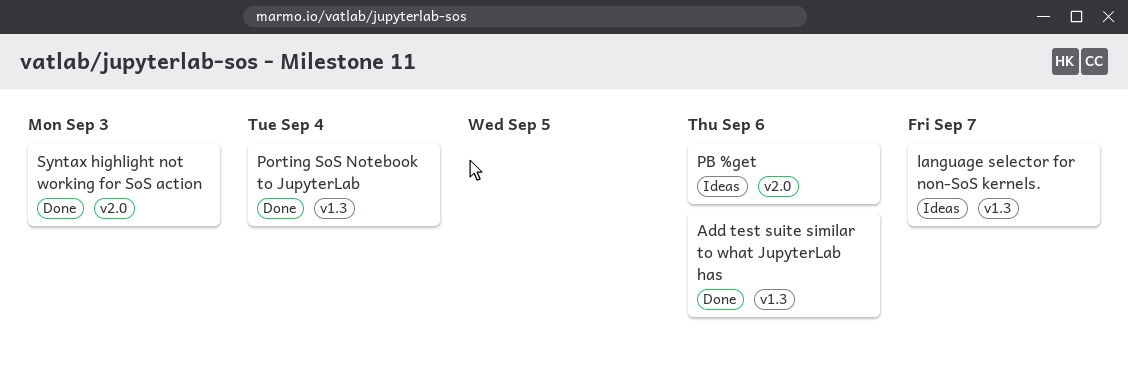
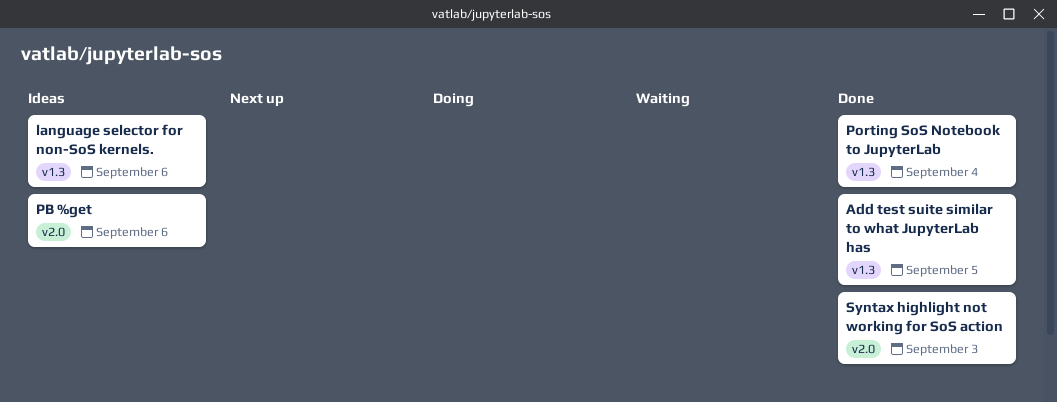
Add test suite similar to what JupyterLab has, due: Sep 6 -> Sep 5
language selector for non-SoS kernels., due: Sep 7 -> Sep 6

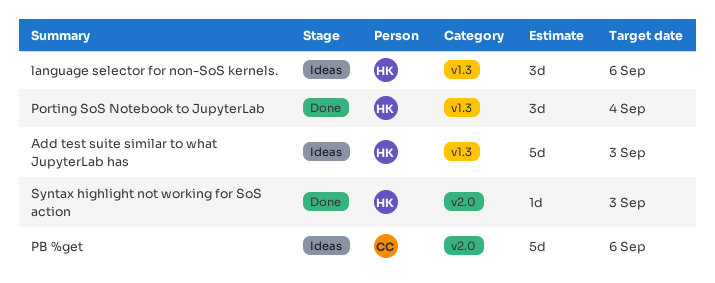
Add test suite similar to what JupyterLab has, status: Done -> Ideas
Add test suite similar to what JupyterLab has, due: Sep 5 -> Sep 3

